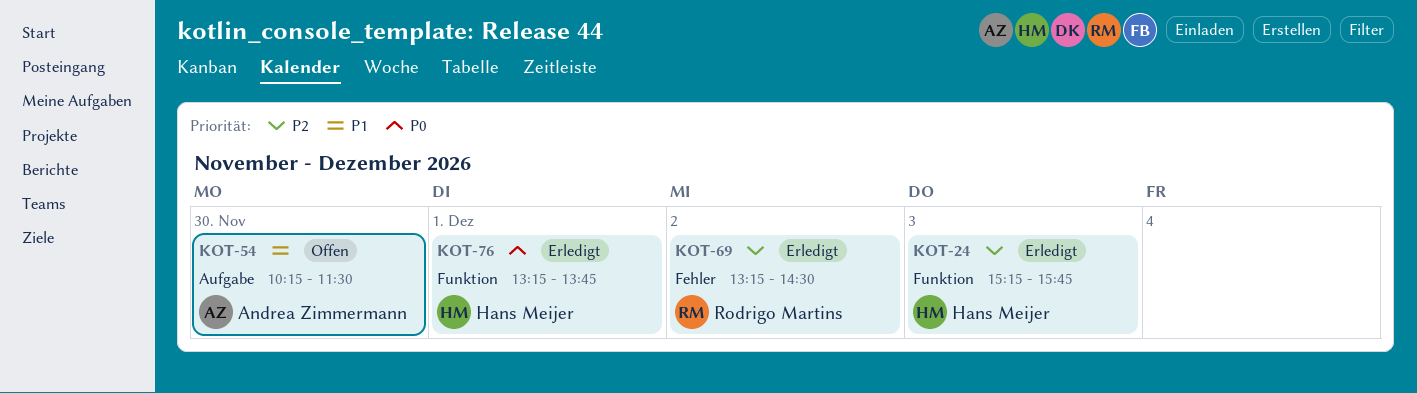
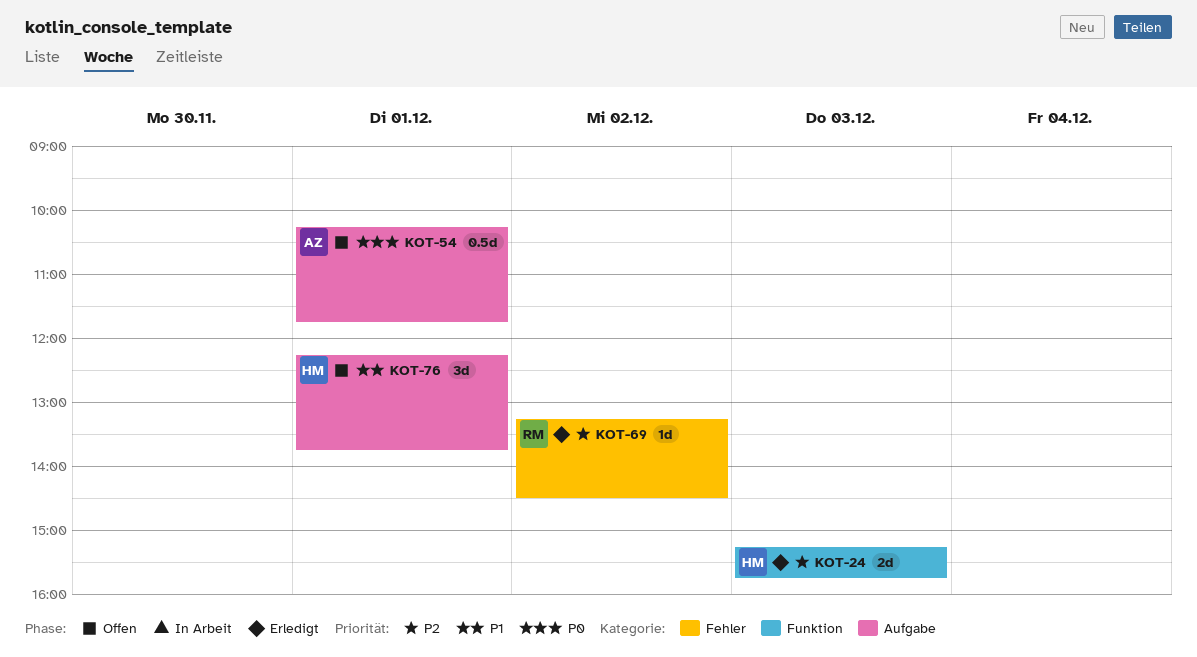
KOT-54, priority: P1 -> P0
KOT-54, day: Nov 30 -> Dec 1
KOT-54, ends: 11:30 -> 11:45
KOT-76, status: Erledigt -> Offen
KOT-76, priority: P0 -> P1
KOT-76, label: Funktion -> Aufgabe
KOT-76, begins: 13:15 -> 12:15

